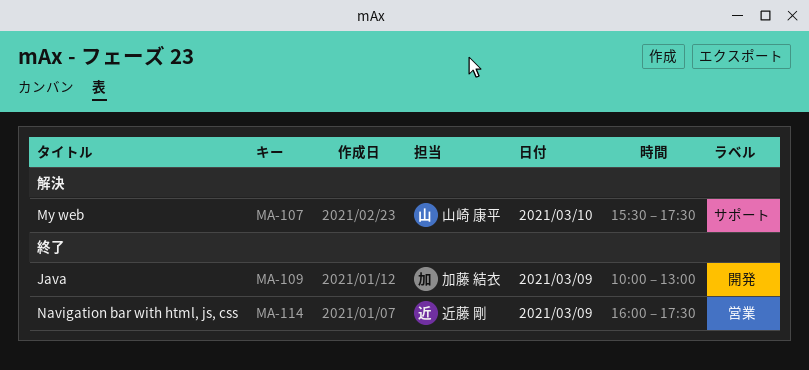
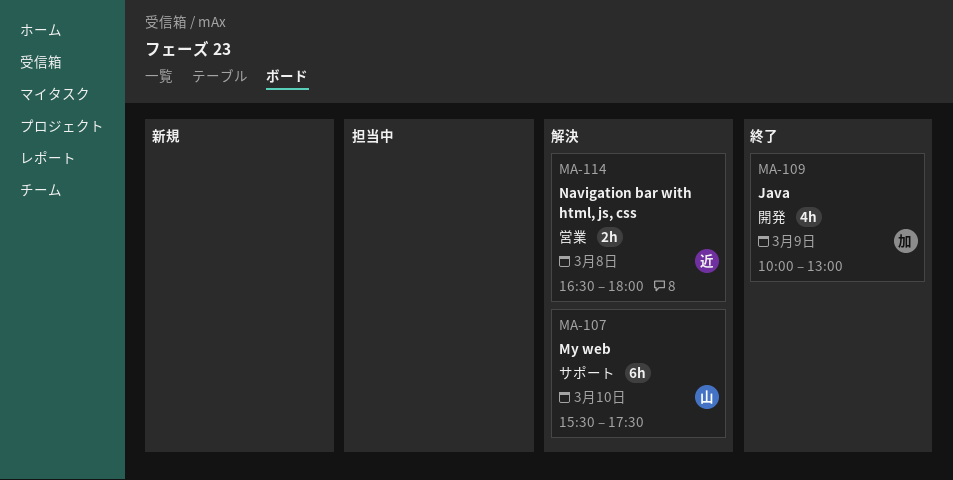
MA-114, status: 終了 -> 解決
MA-114, day: Mar 9 -> Mar 8
MA-114, begins: 16:00 -> 16:30
MA-114, ends: 17:30 -> 18:00

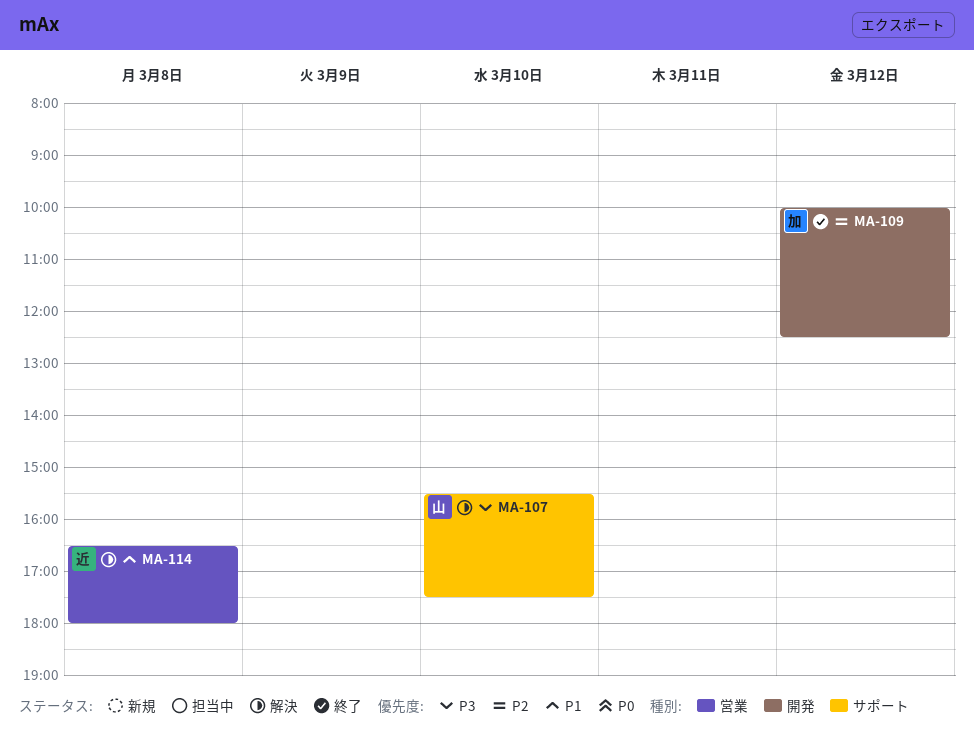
MA-109, day: Mar 9 -> Mar 12
MA-109, ends: 13:00 -> 12:30

